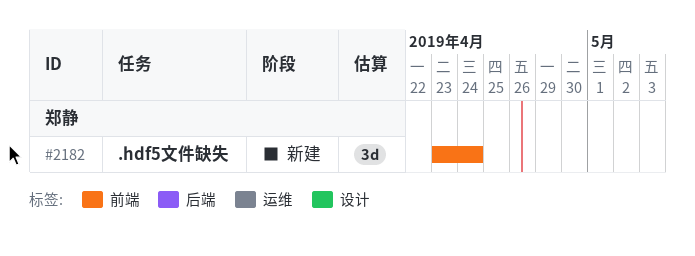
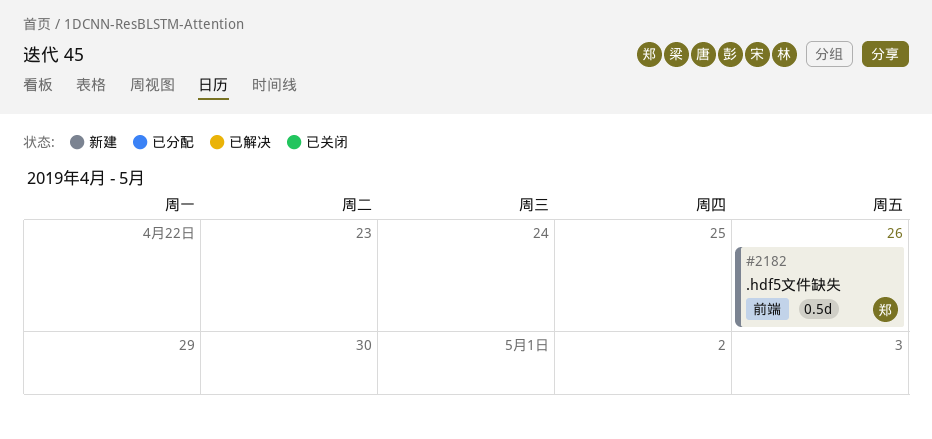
#2182, estimate: 3d -> 0.5d
#2182, due: Apr 24 -> Apr 26

